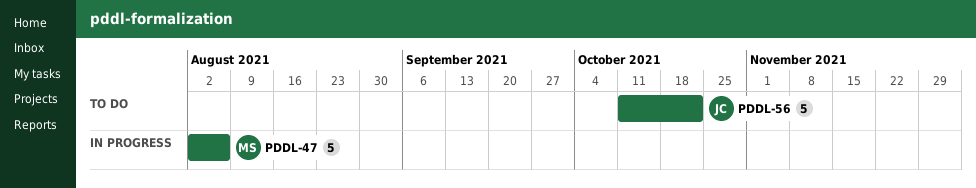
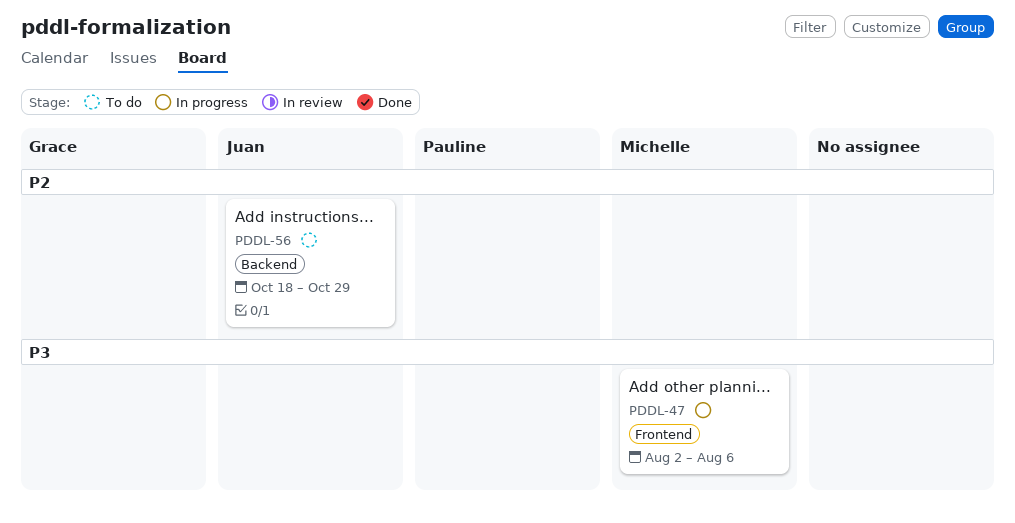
PDDL-56, start: Oct 11 -> Oct 18
PDDL-56, due: Oct 22 -> Oct 29

